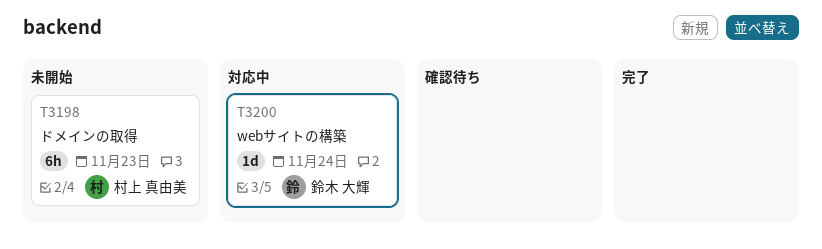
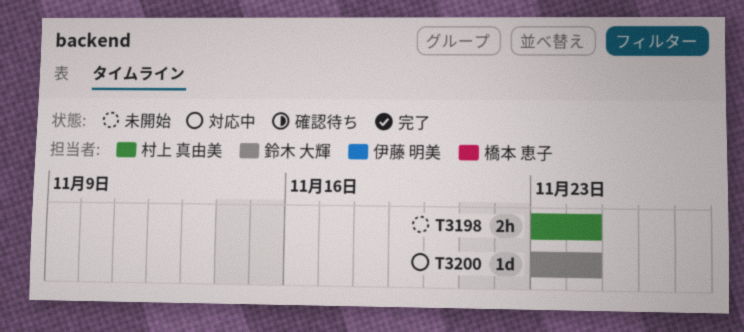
T3198, estimate: 6h -> 2h
T3198, due: Nov 23 -> Nov 24

